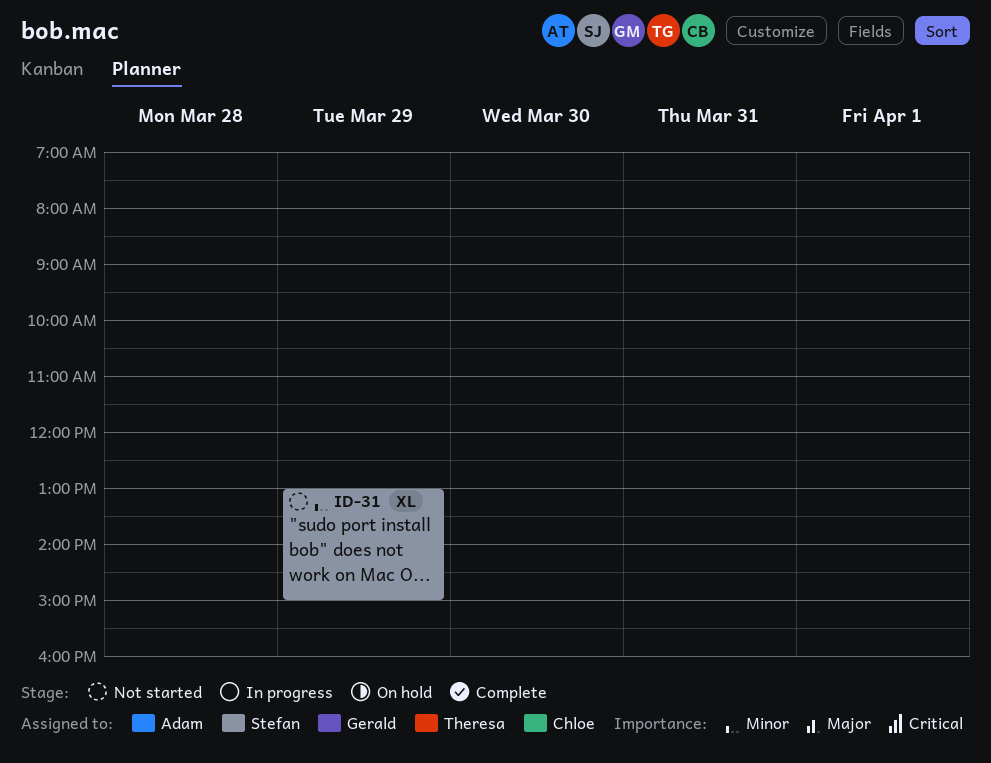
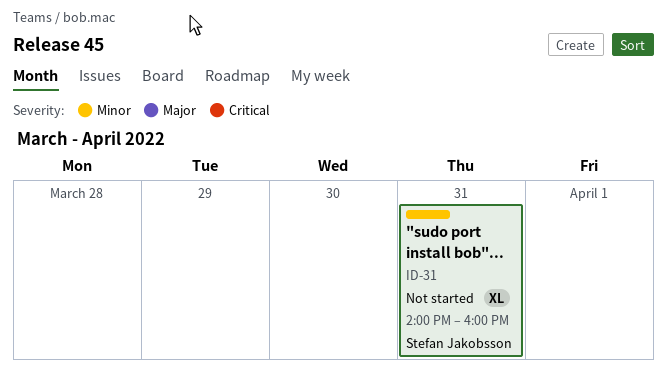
ID-31, day: Mar 29 -> Mar 31
ID-31, begins: 13:00 -> 14:00
ID-31, ends: 15:00 -> 16:00

